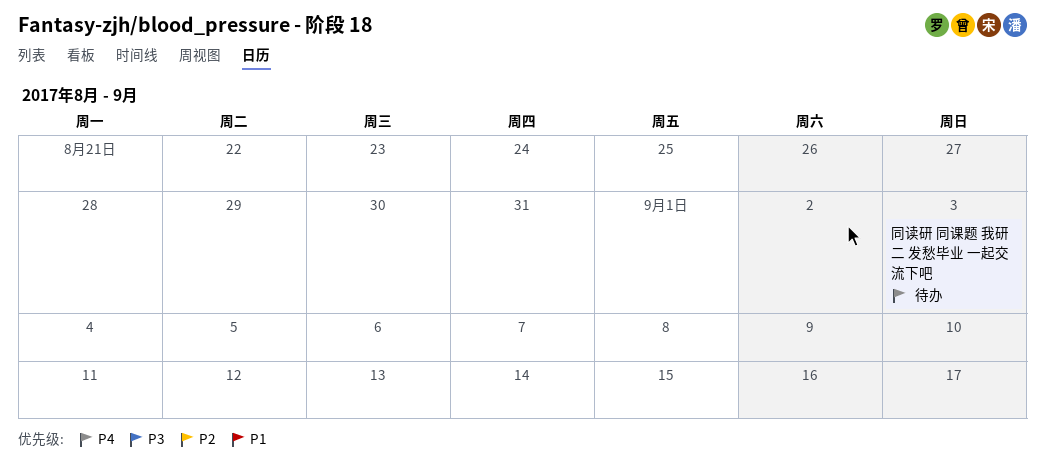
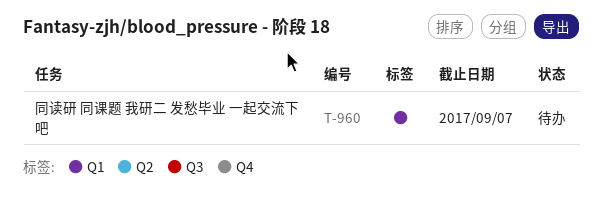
同读研 同课题 我研二 发愁毕业 一起交流下吧, due: Sep 3 -> Sep 7

